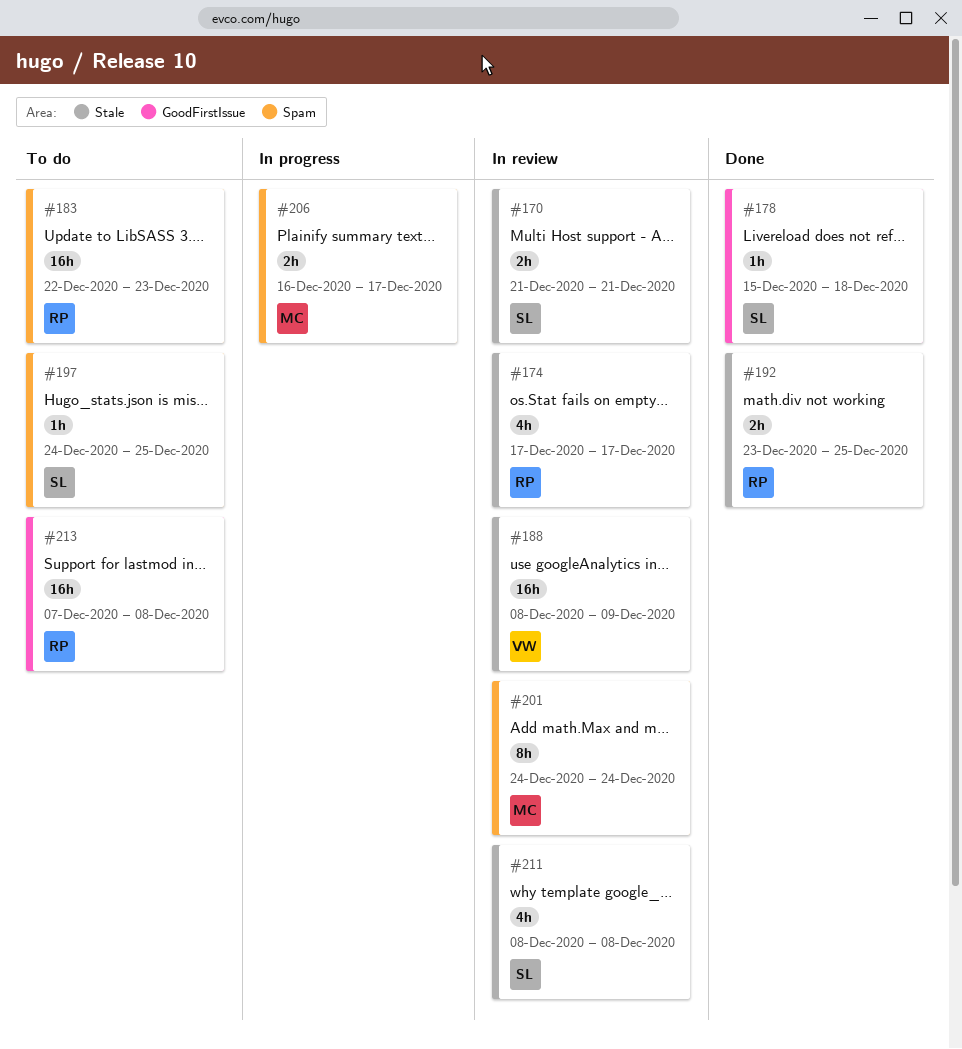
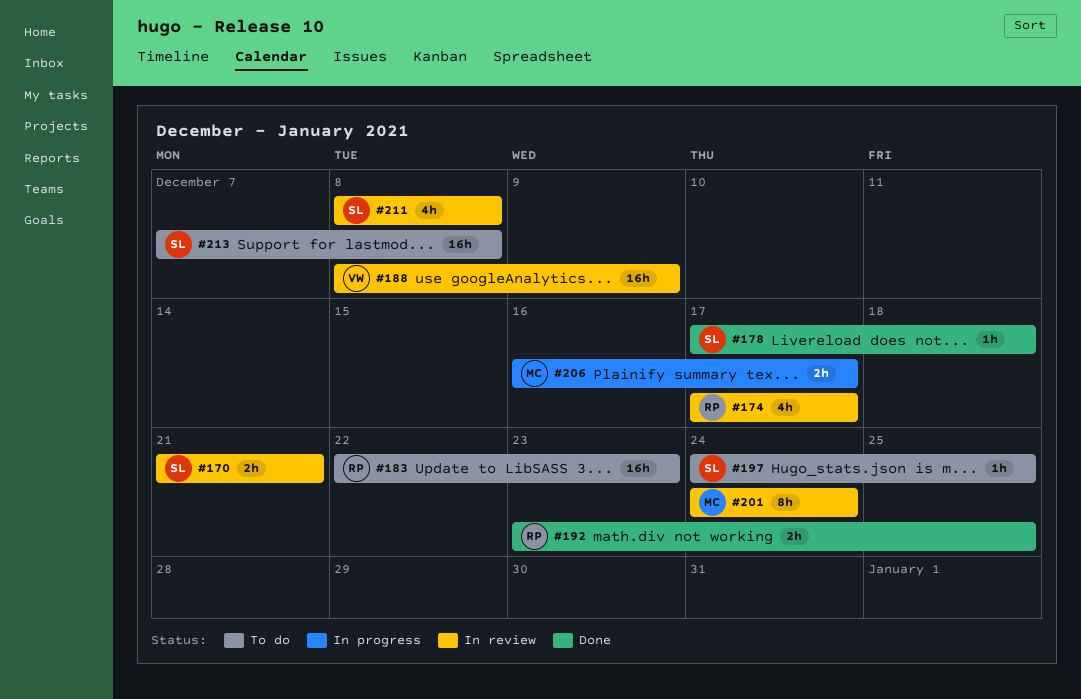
#178, start: Dec 15 -> Dec 17
#213, owner: RP -> SL

